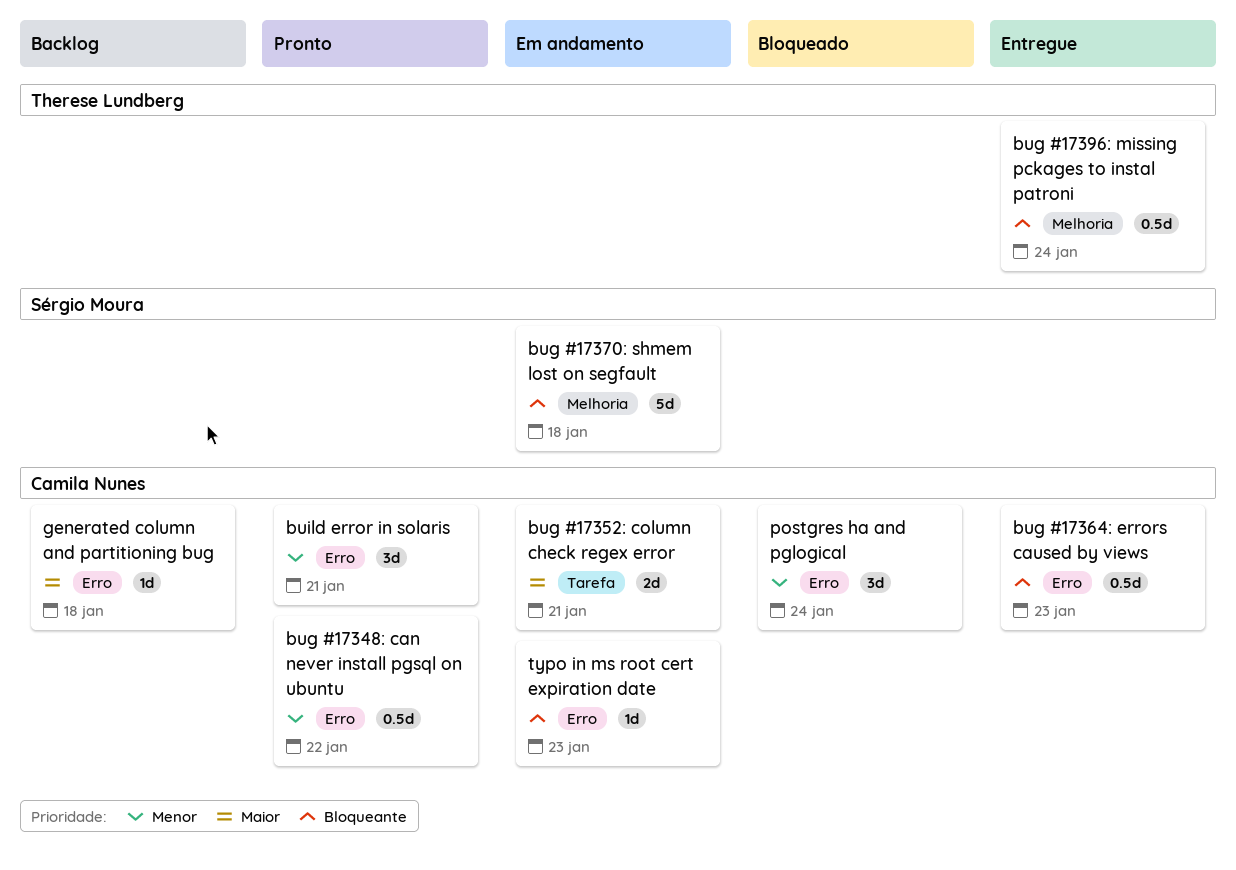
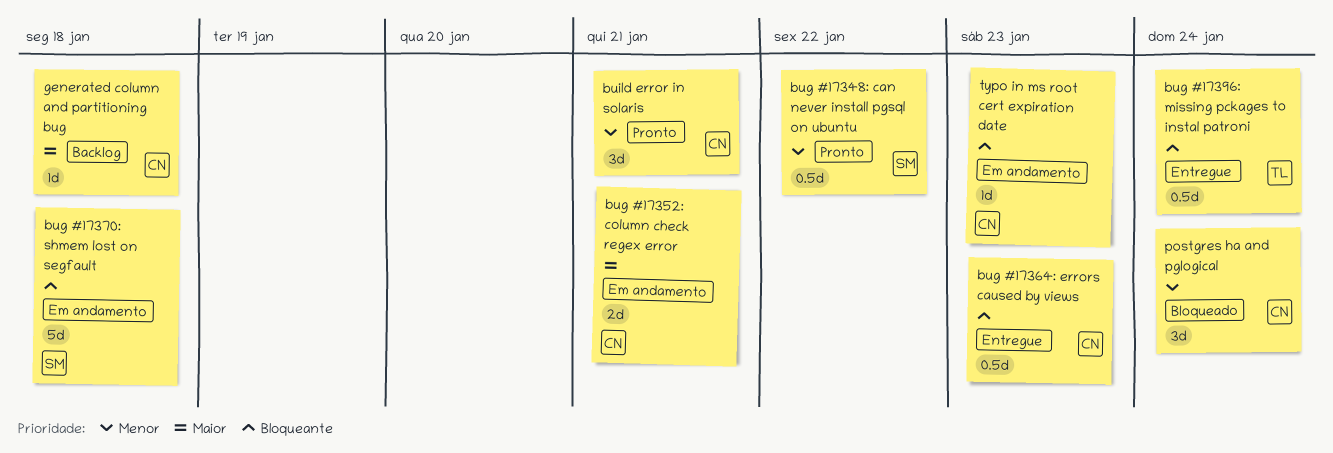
bug #17348: can never install pgsql on ubuntu, owner: Camila Nunes -> Sérgio Moura

